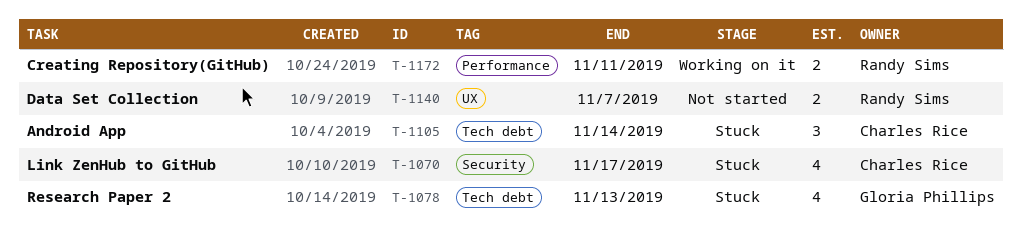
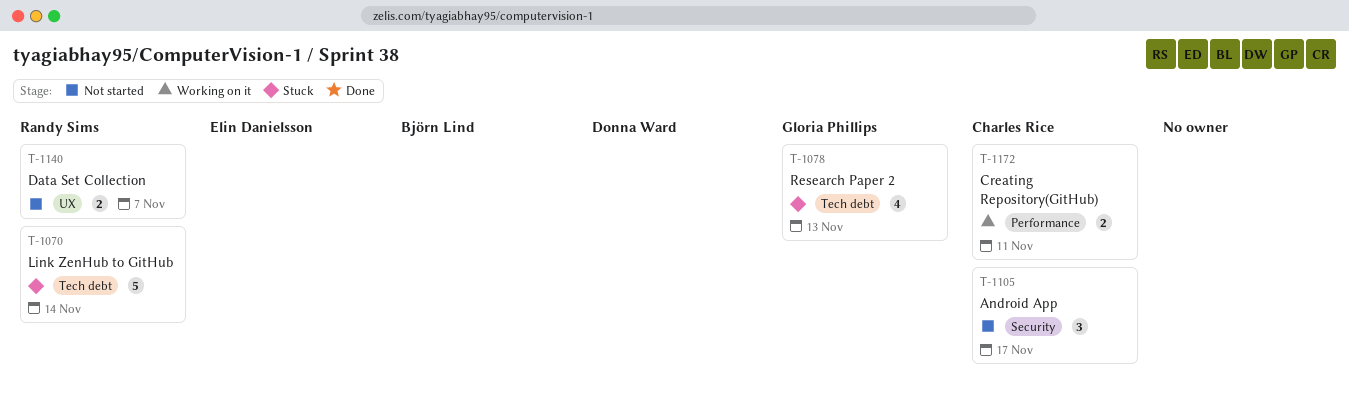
T-1070, owner: Charles Rice -> Randy Sims
T-1070, label: Security -> Tech debt
T-1070, estimate: 4 -> 5
T-1070, due: Nov 17 -> Nov 14
T-1105, status: Stuck -> Not started
T-1105, label: Tech debt -> Security
T-1105, due: Nov 14 -> Nov 17
T-1172, owner: Randy Sims -> Charles Rice

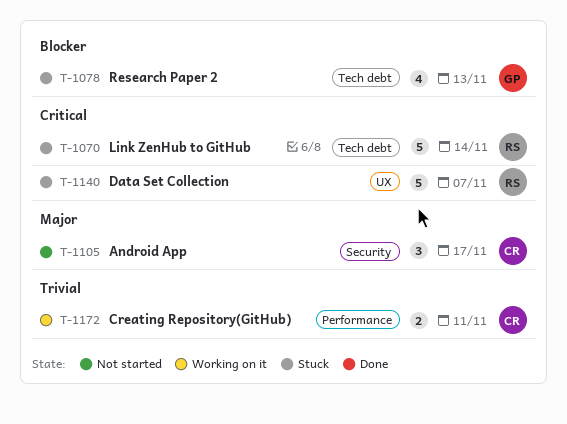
T-1140, status: Not started -> Stuck
T-1140, estimate: 2 -> 5

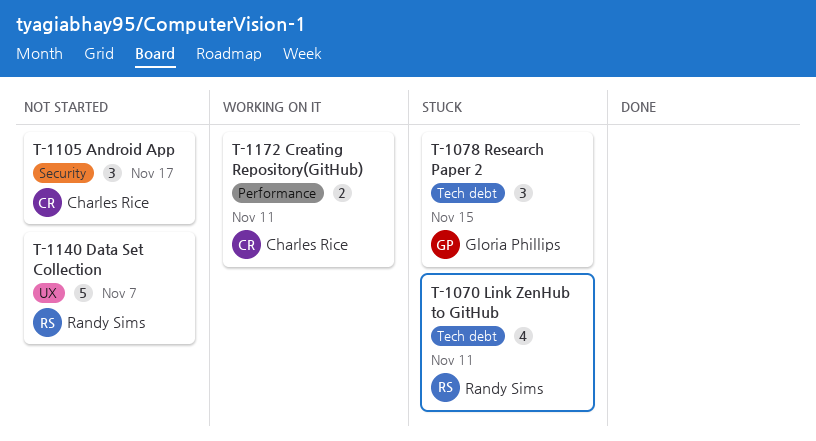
T-1070, estimate: 5 -> 4
T-1070, due: Nov 14 -> Nov 11
T-1078, estimate: 4 -> 3
T-1078, due: Nov 13 -> Nov 15
T-1140, status: Stuck -> Not started

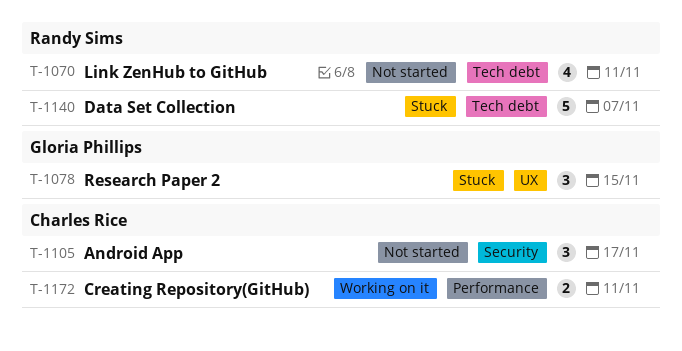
T-1070, status: Stuck -> Not started
T-1078, label: Tech debt -> UX
T-1140, status: Not started -> Stuck
T-1140, label: UX -> Tech debt

